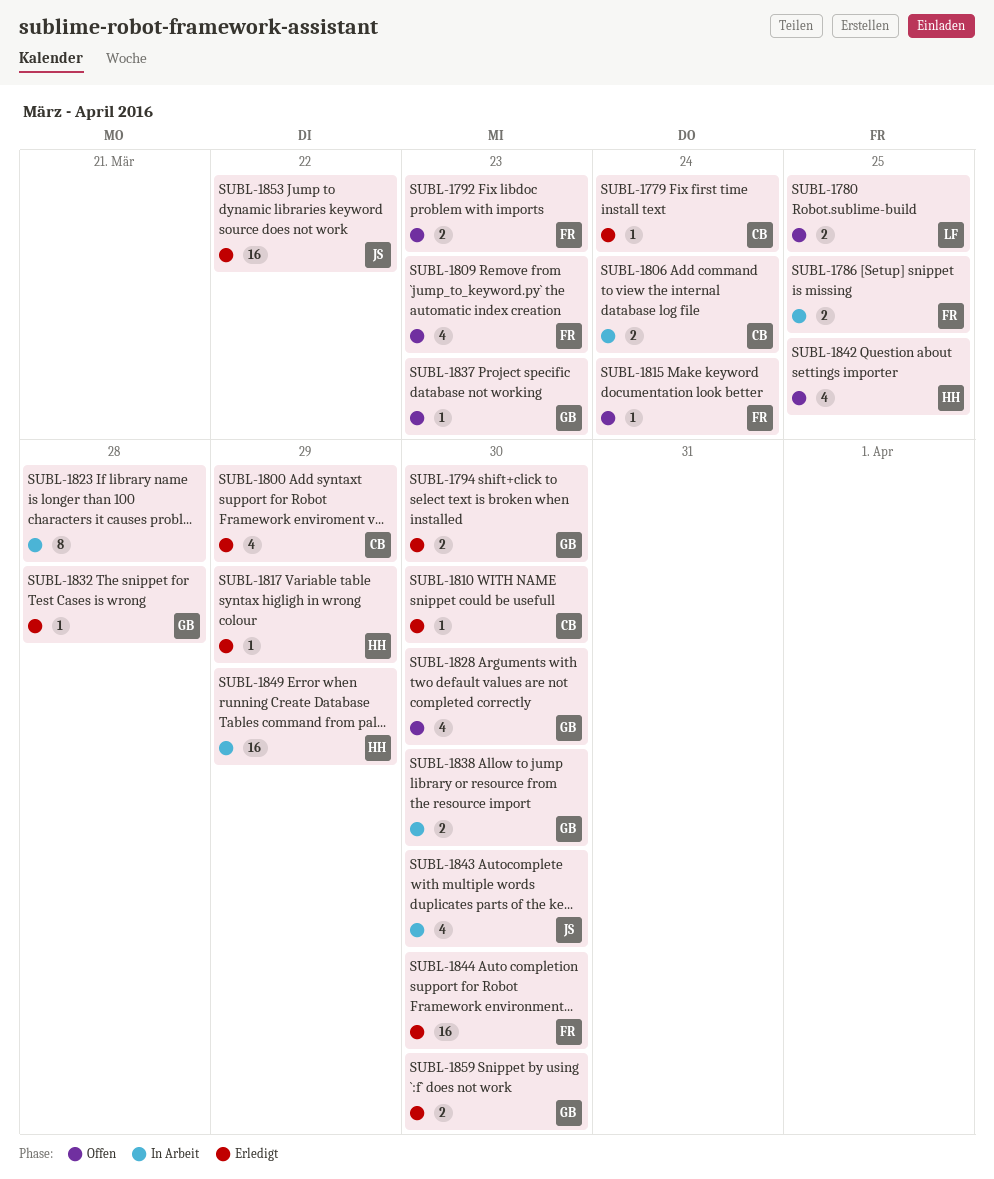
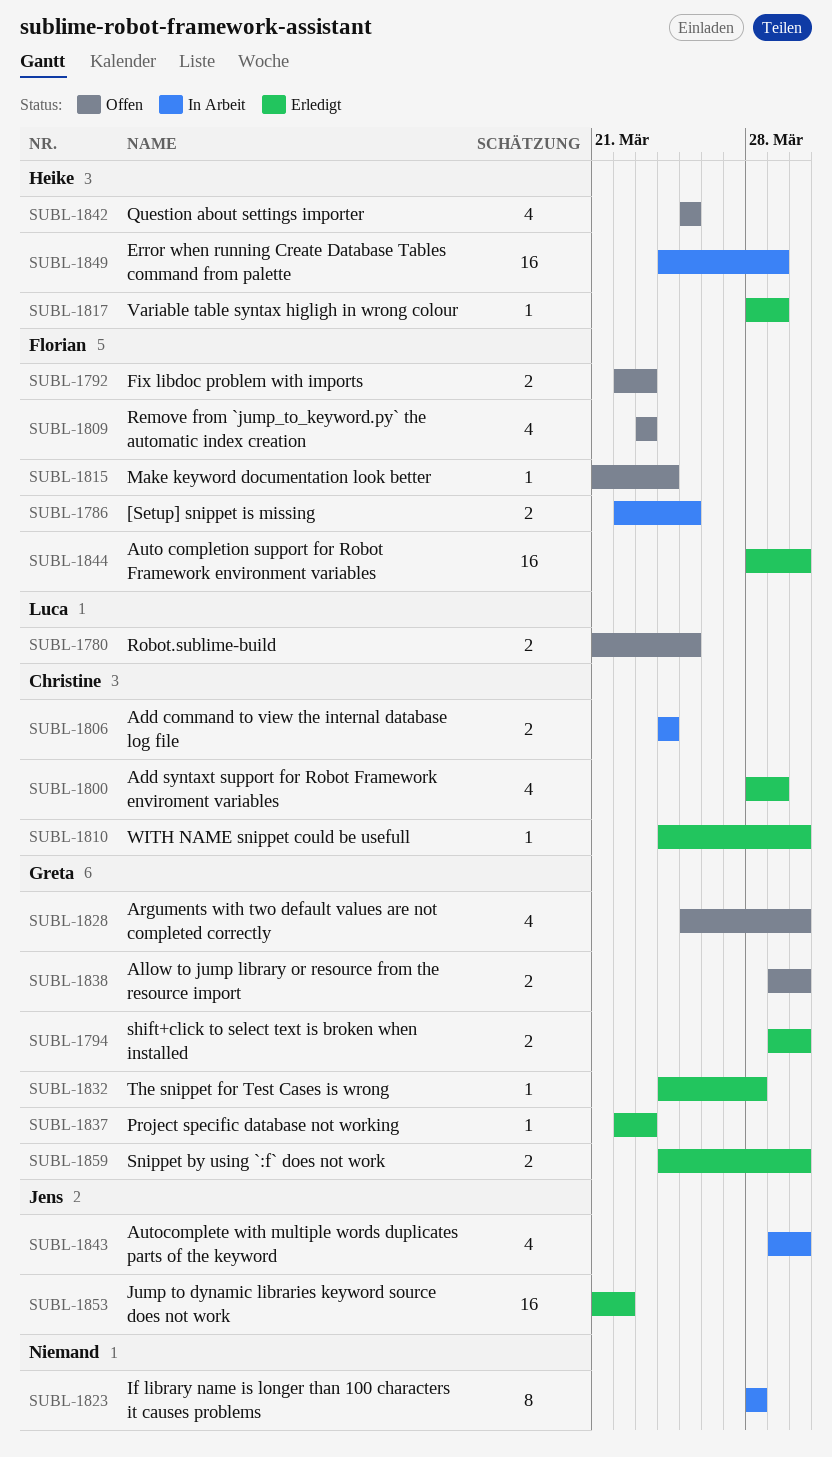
SUBL-1779: present -> none
SUBL-1837, status: Offen -> Erledigt
SUBL-1838, status: In Arbeit -> Offen

